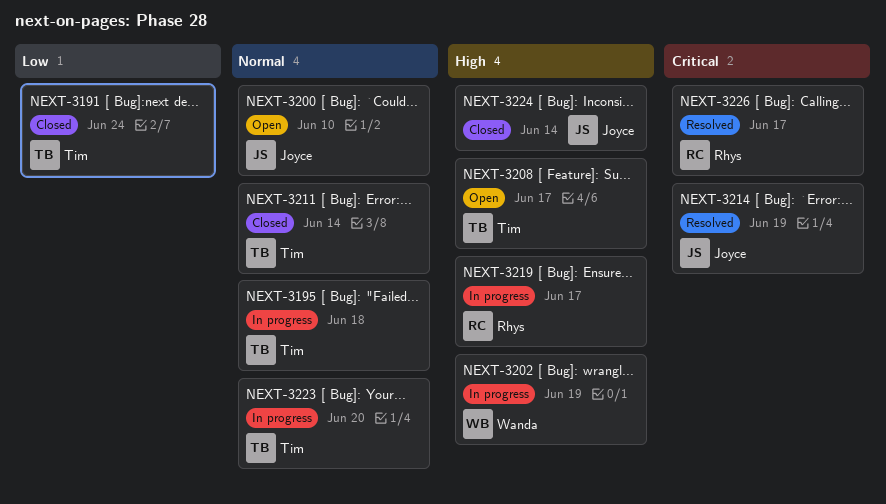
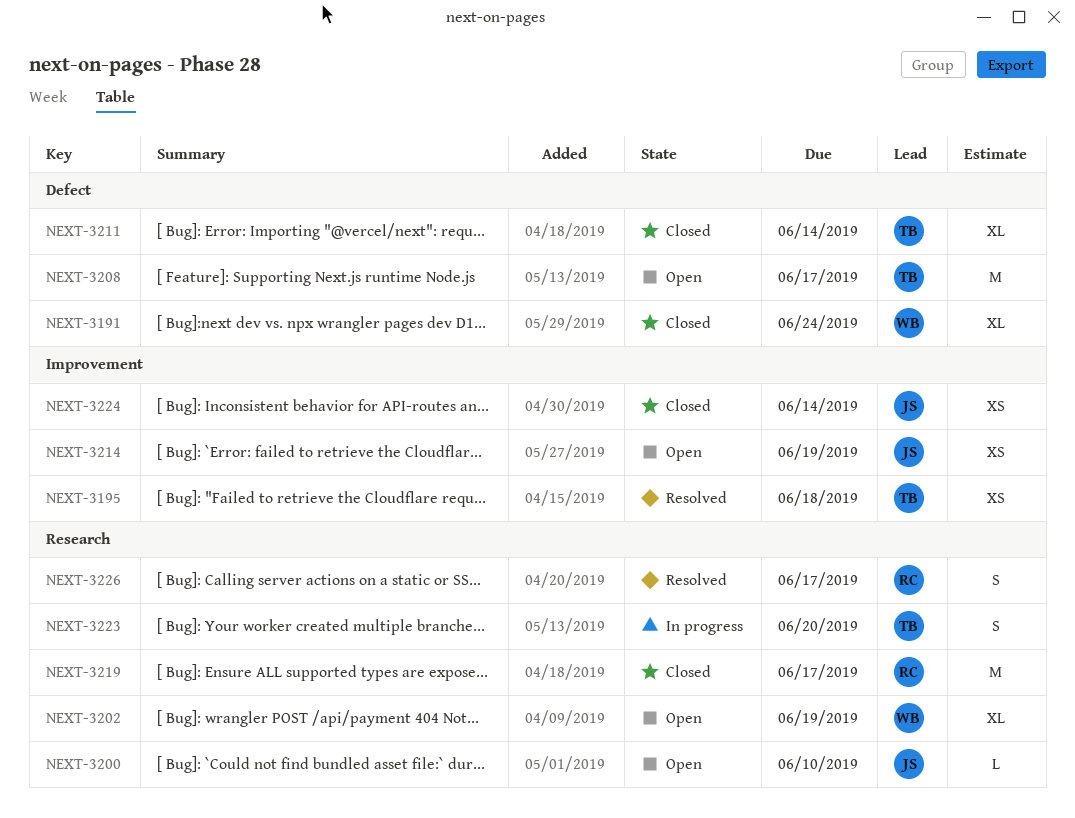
NEXT-3191, owner: Tim -> Wanda
NEXT-3195, status: In progress -> Resolved
NEXT-3202, status: In progress -> Open
NEXT-3214, status: Resolved -> Open
NEXT-3219, status: In progress -> Closed

